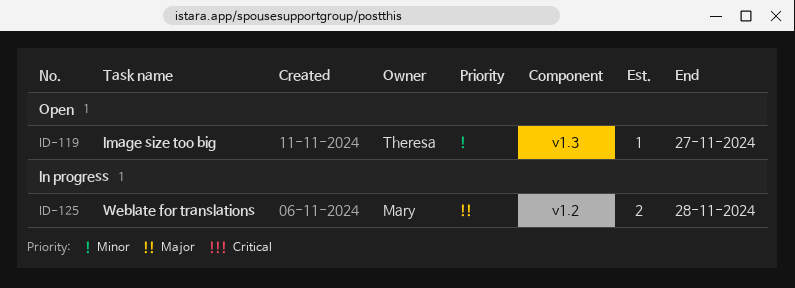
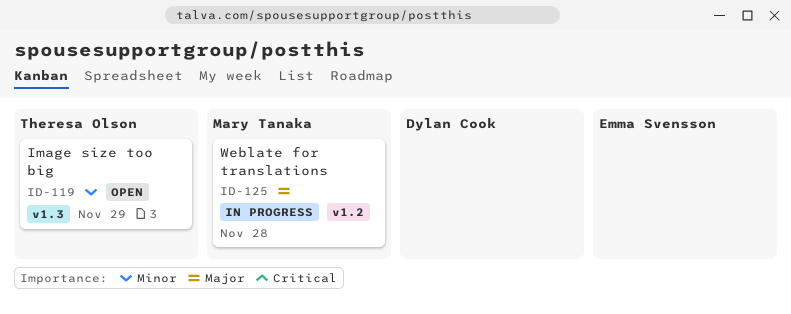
ID-119, due: Nov 27 -> Nov 29

